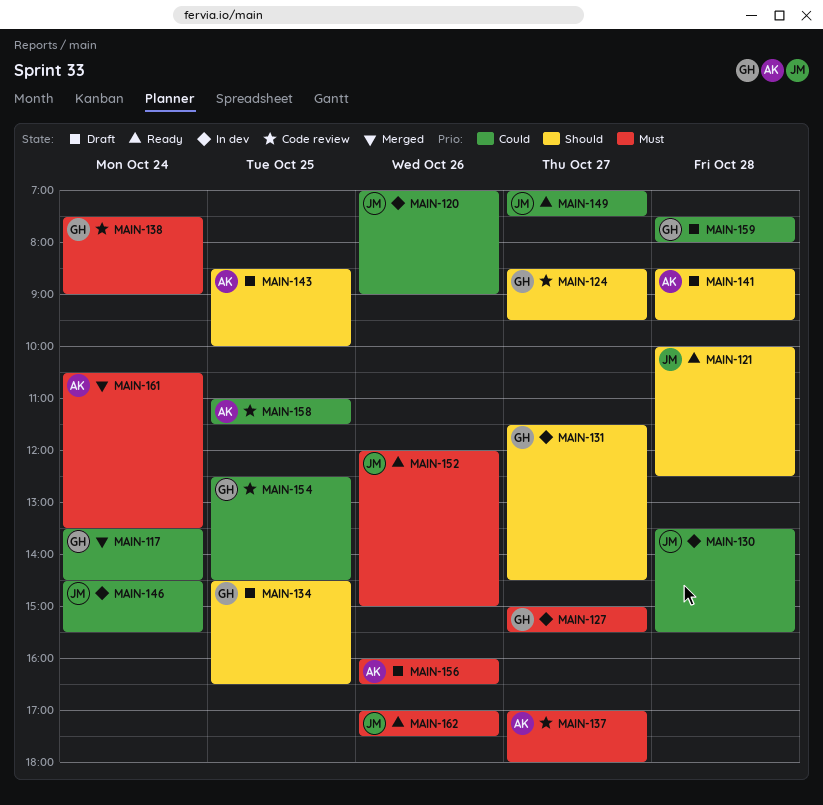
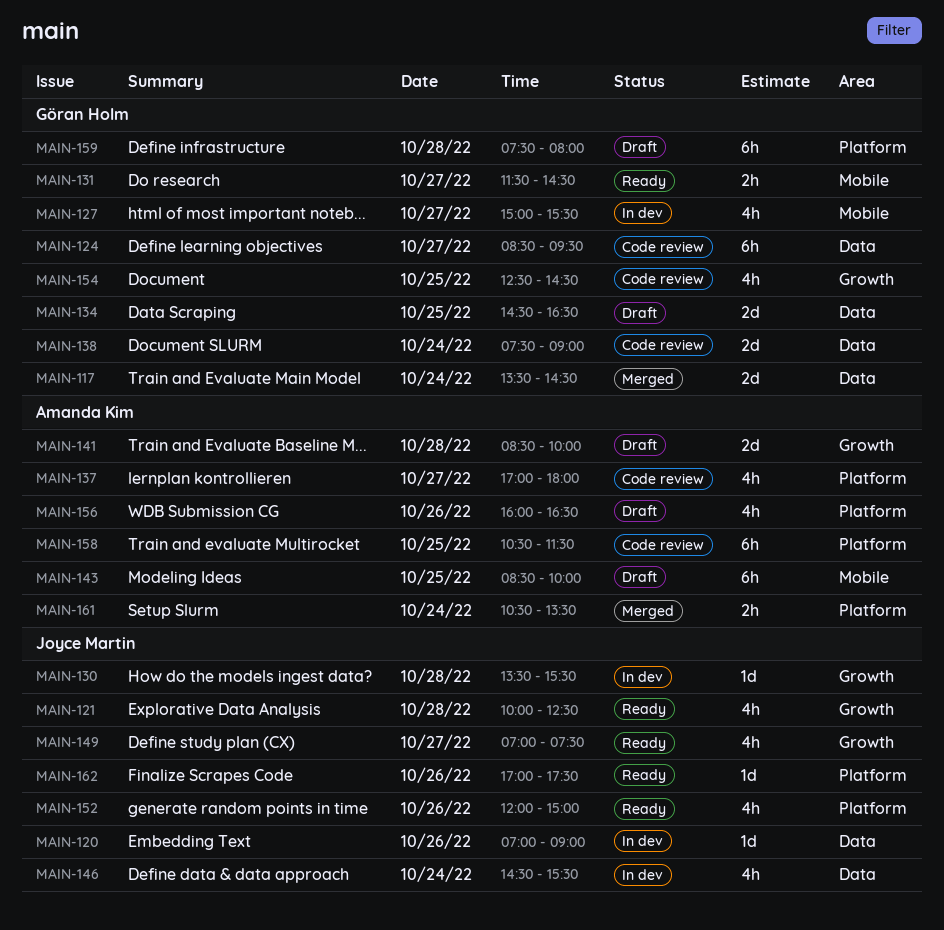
MAIN-131, status: In dev -> Ready
MAIN-141, ends: 09:30 -> 10:00
MAIN-158, begins: 11:00 -> 10:30

